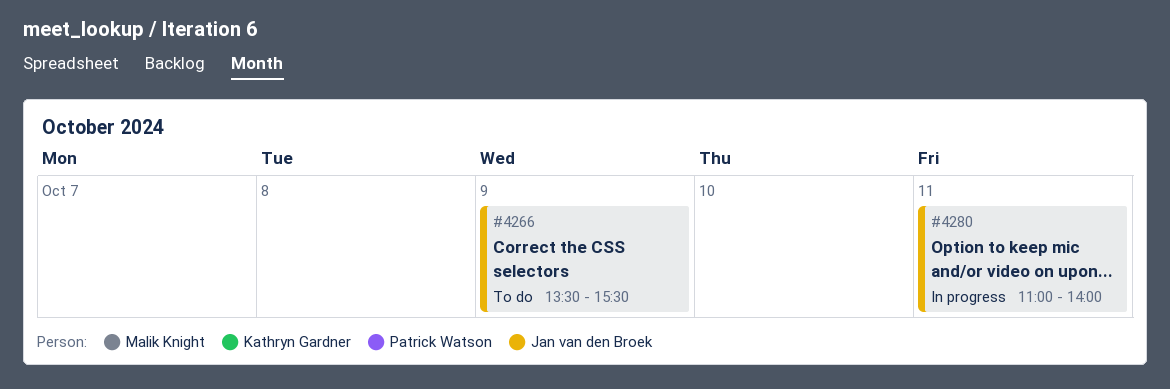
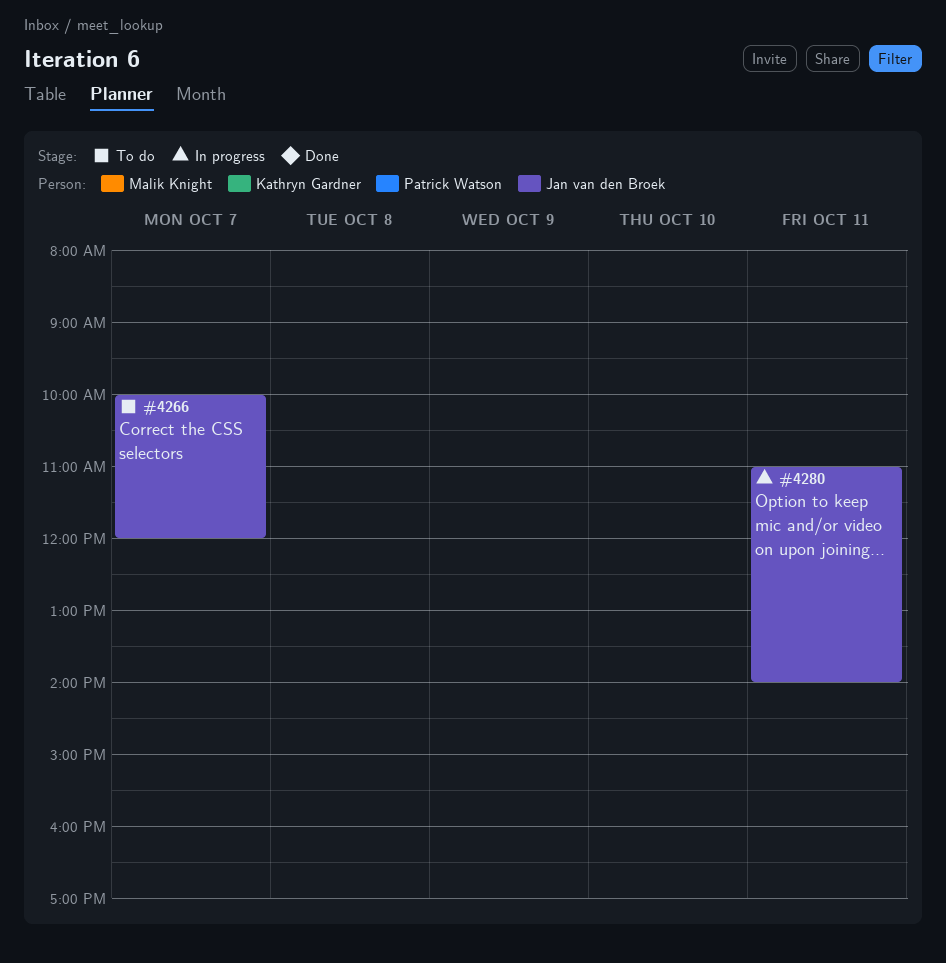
#4266, day: Oct 9 -> Oct 7
#4266, begins: 13:30 -> 10:00
#4266, ends: 15:30 -> 12:00

